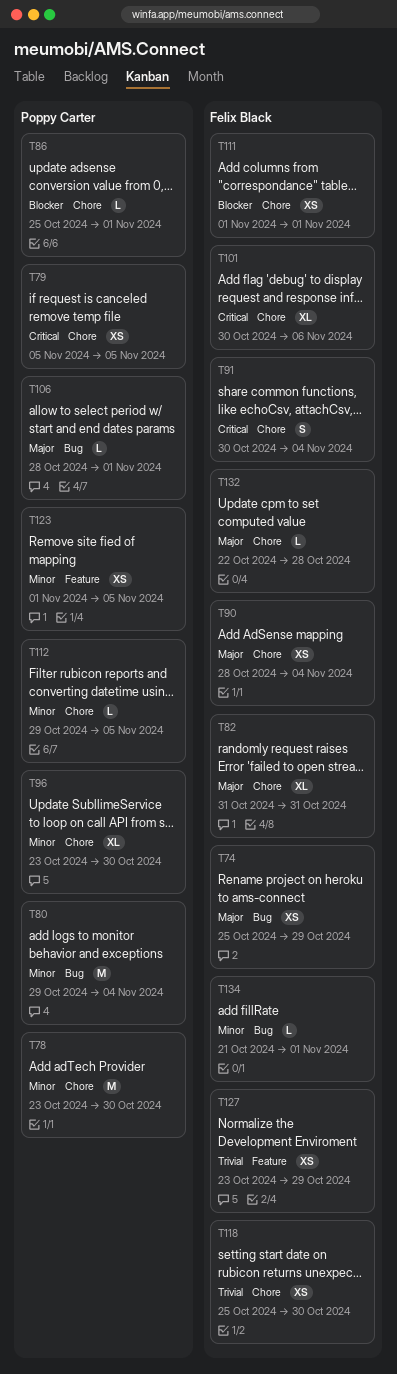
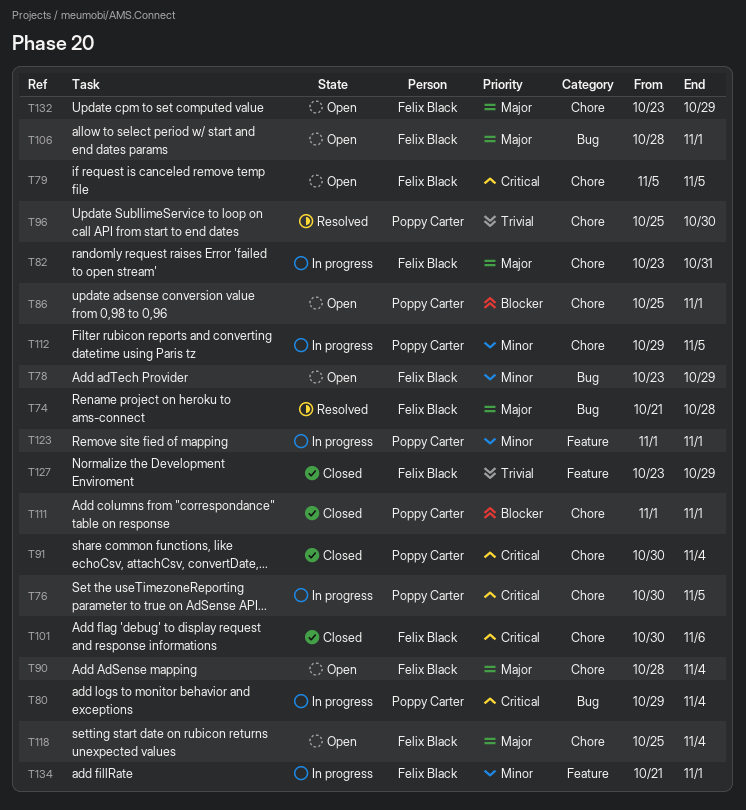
T74, start: Oct 25 -> Oct 21
T74, due: Oct 29 -> Oct 28
T76: none -> present
T78, owner: Poppy Carter -> Felix Black
T78, label: Chore -> Bug
T78, due: Oct 30 -> Oct 29
T79, owner: Poppy Carter -> Felix Black
T80, priority: Minor -> Critical
T82, start: Oct 31 -> Oct 23
T91, owner: Felix Black -> Poppy Carter
T96, priority: Minor -> Trivial
T96, start: Oct 23 -> Oct 25
T106, owner: Poppy Carter -> Felix Black
T111, owner: Felix Black -> Poppy Carter
T118, priority: Trivial -> Major
T118, due: Oct 30 -> Nov 4
T123, due: Nov 5 -> Nov 1
T132, start: Oct 22 -> Oct 23
T132, due: Oct 28 -> Oct 29
T134, label: Bug -> Feature

